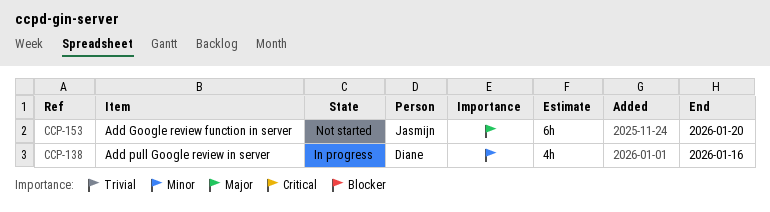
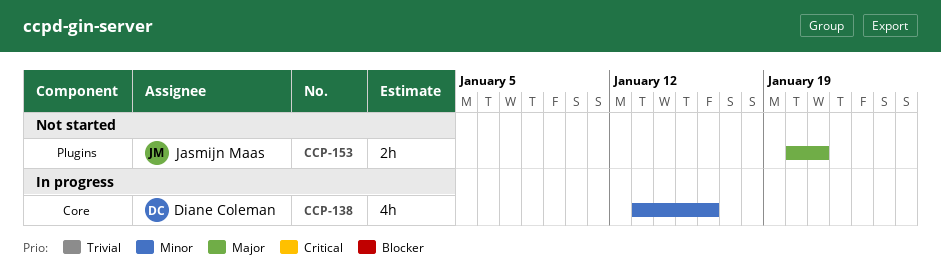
CCP-153, estimate: 6h -> 2h
CCP-153, due: Jan 20 -> Jan 21

